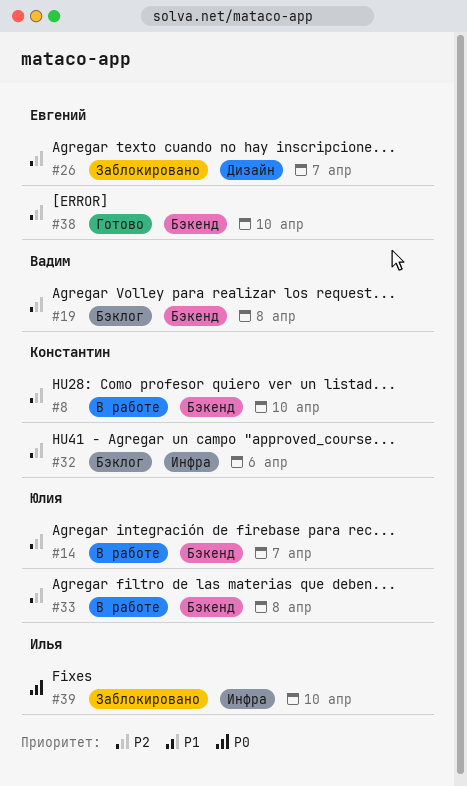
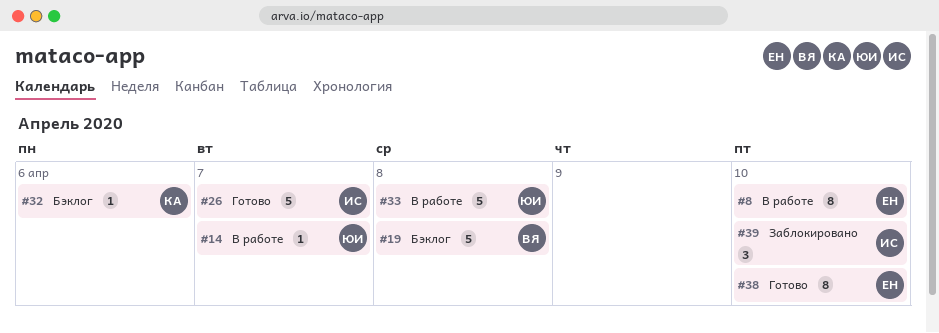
#8, owner: Константин -> Евгений
#26, status: Заблокировано -> Готово
#26, owner: Евгений -> Илья

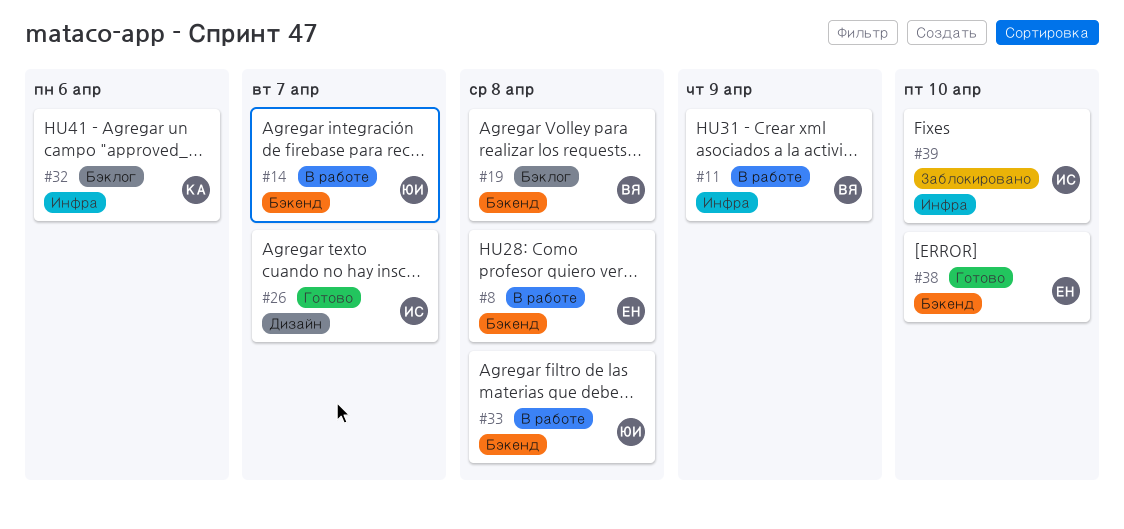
#8, due: Apr 10 -> Apr 8
#11: none -> present

